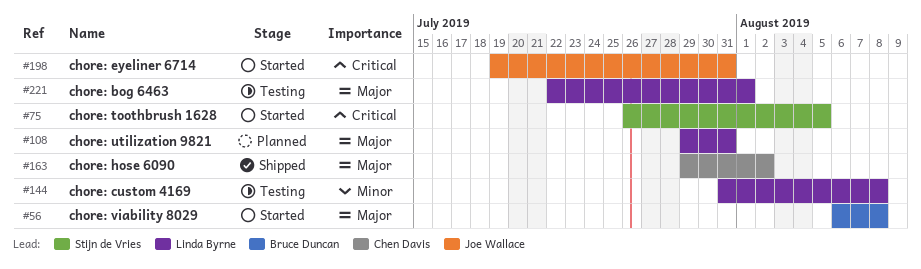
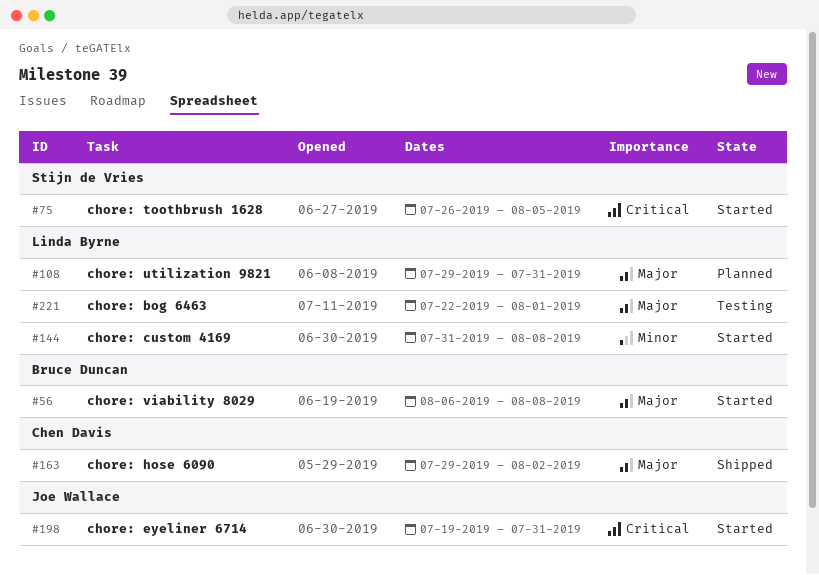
#144, status: Testing -> Started

